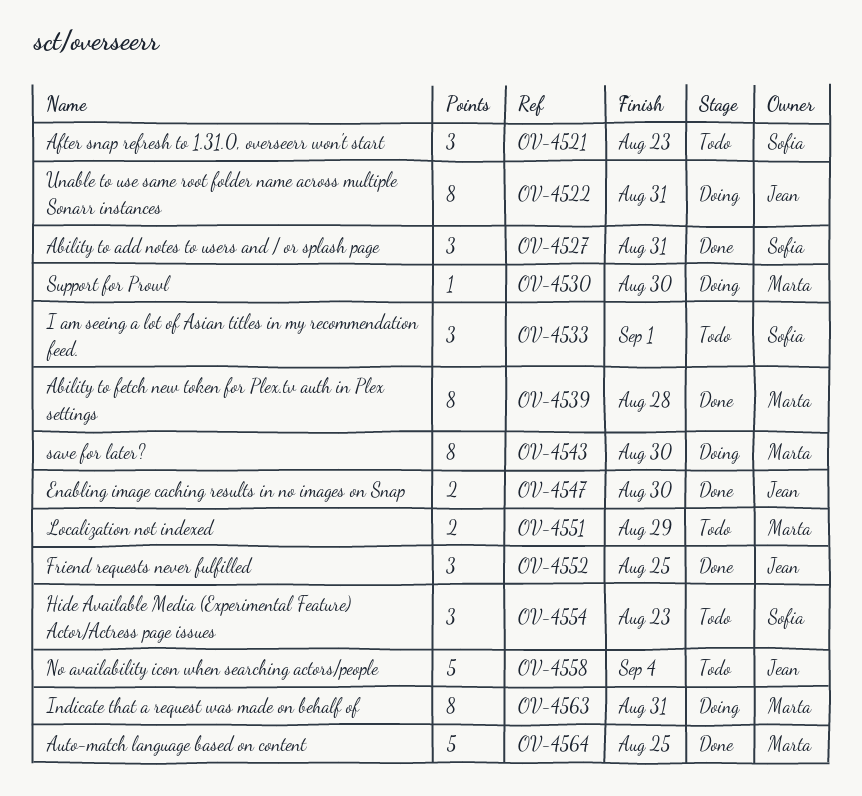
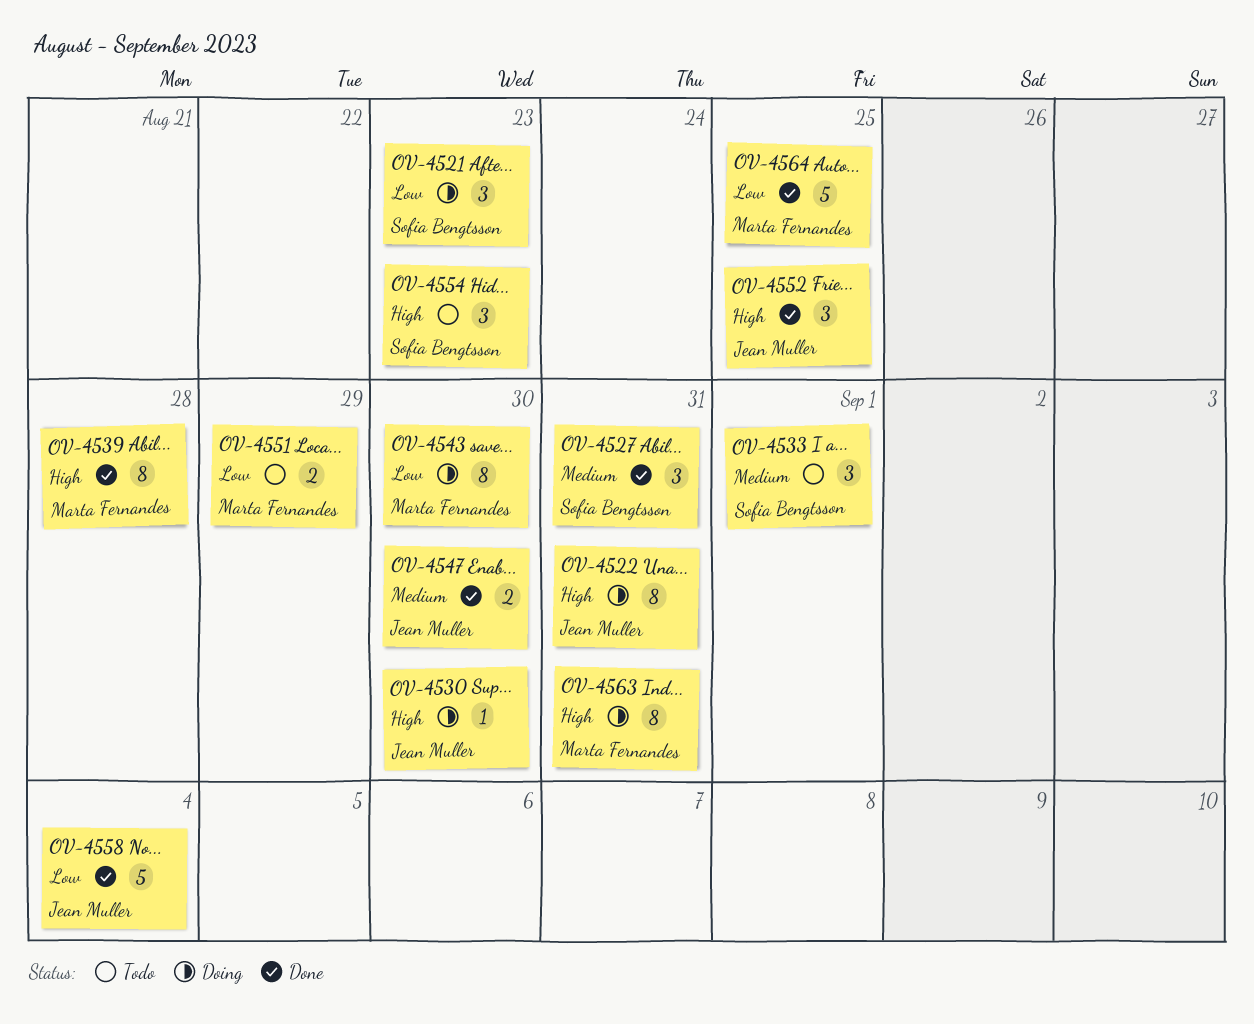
OV-4521, status: Todo -> Doing
OV-4530, owner: Marta Fernandes -> Jean Muller
OV-4558, status: Todo -> Done

